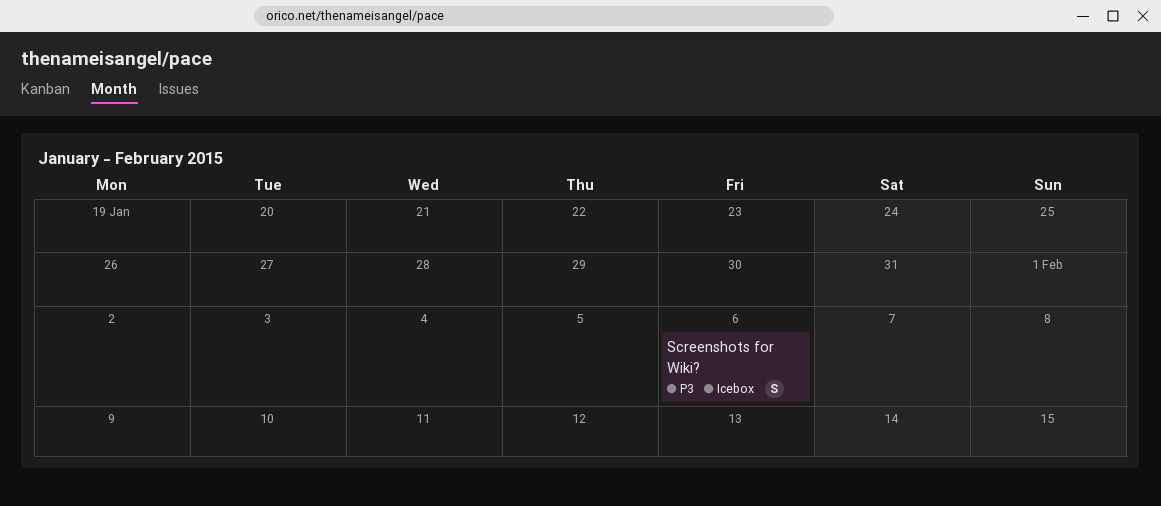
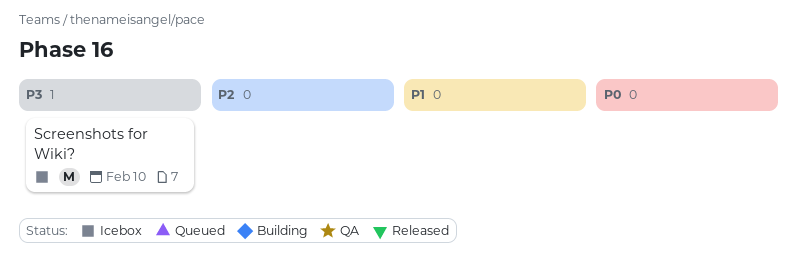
Screenshots for Wiki?, estimate: S -> M
Screenshots for Wiki?, due: Feb 6 -> Feb 10

